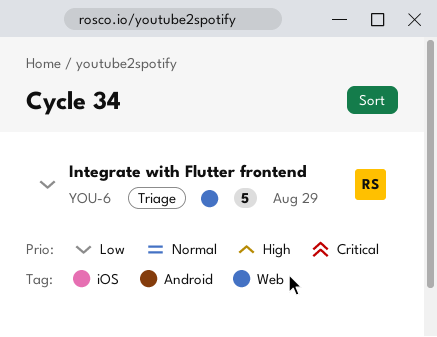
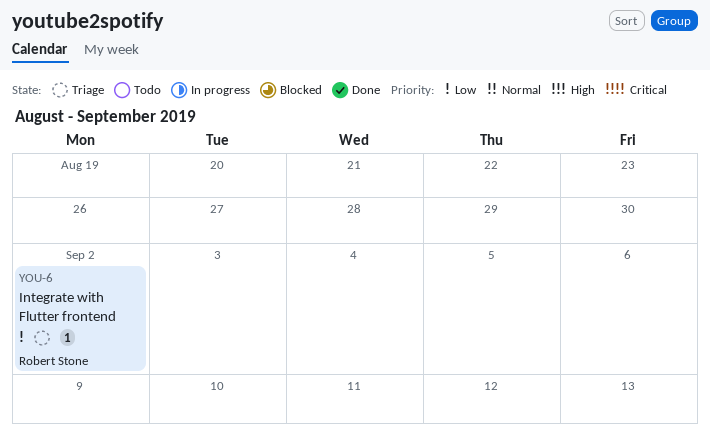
YOU-6, estimate: 5 -> 1
YOU-6, due: Aug 29 -> Sep 2

